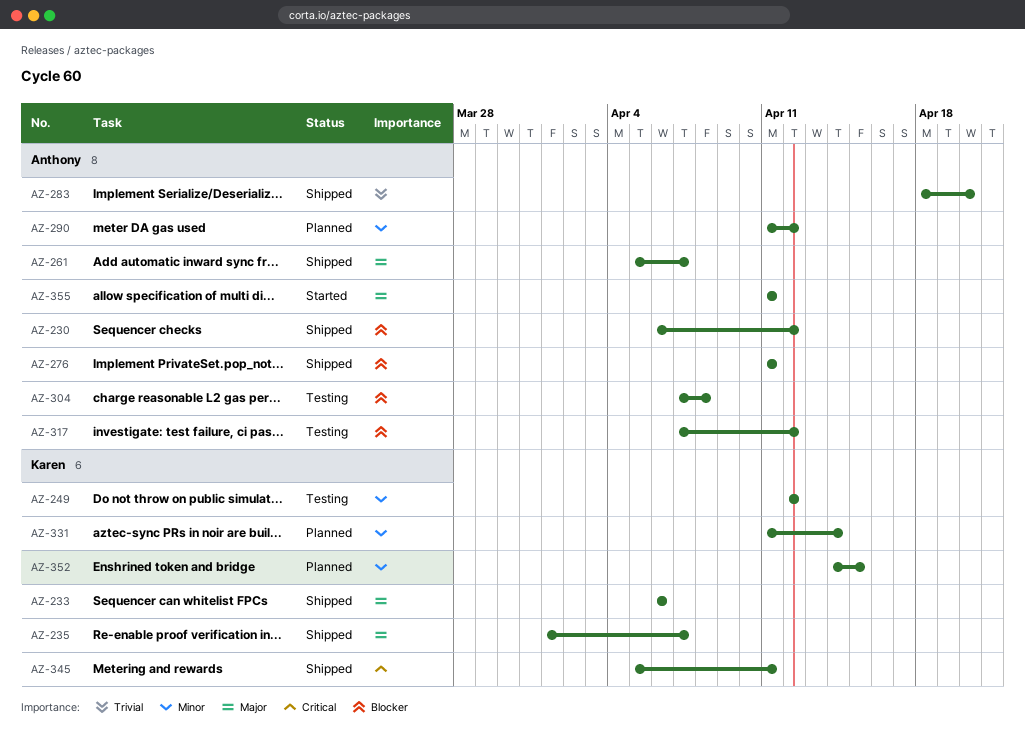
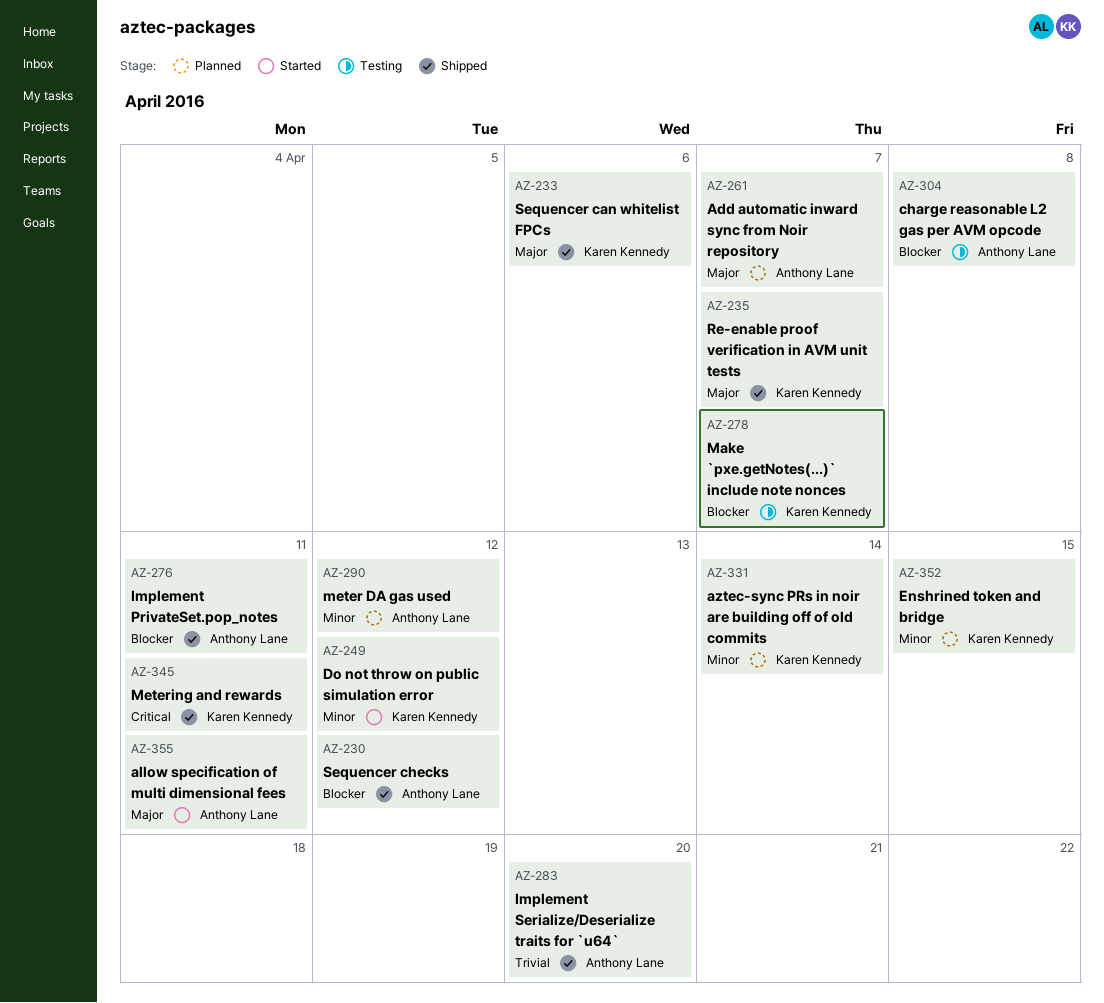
AZ-249, status: Testing -> Started
AZ-261, status: Shipped -> Planned
AZ-278: none -> present
AZ-317: present -> none

